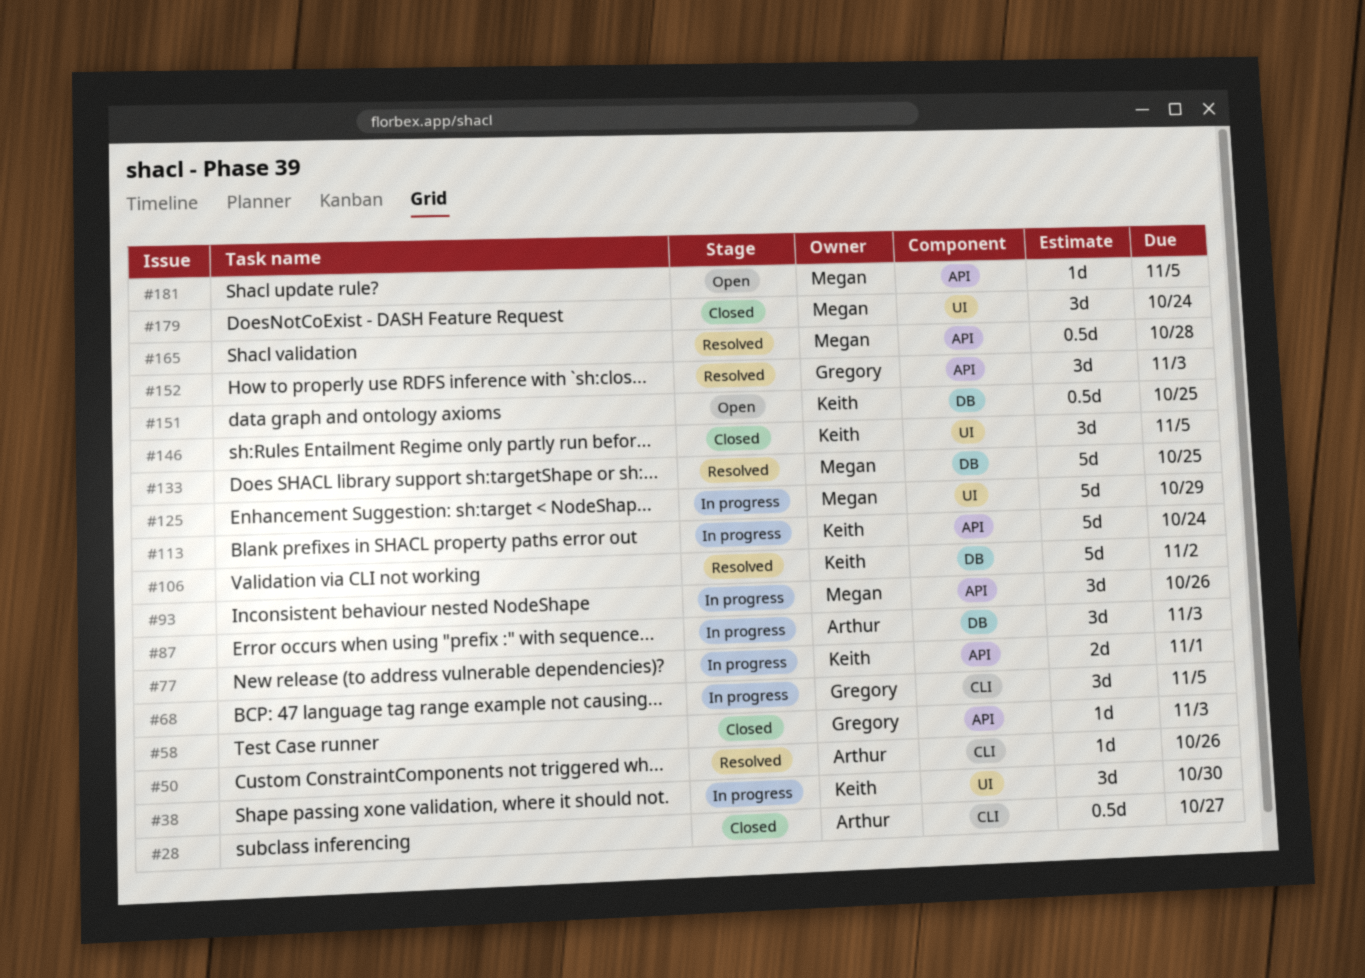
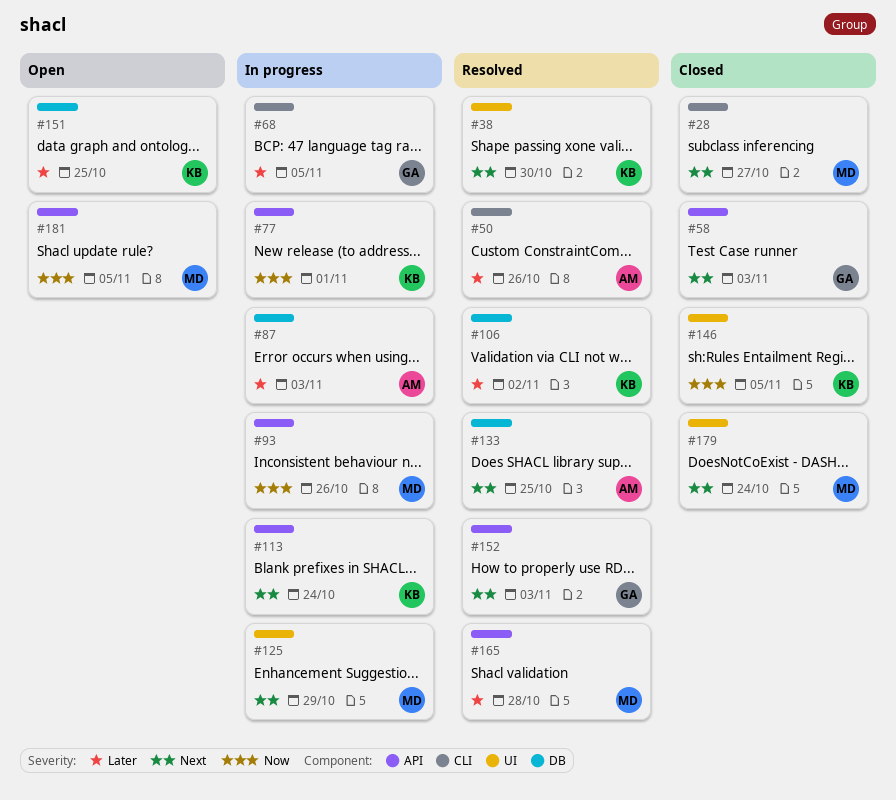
#28, owner: Arthur -> Megan
#38, status: In progress -> Resolved
#133, owner: Megan -> Arthur

